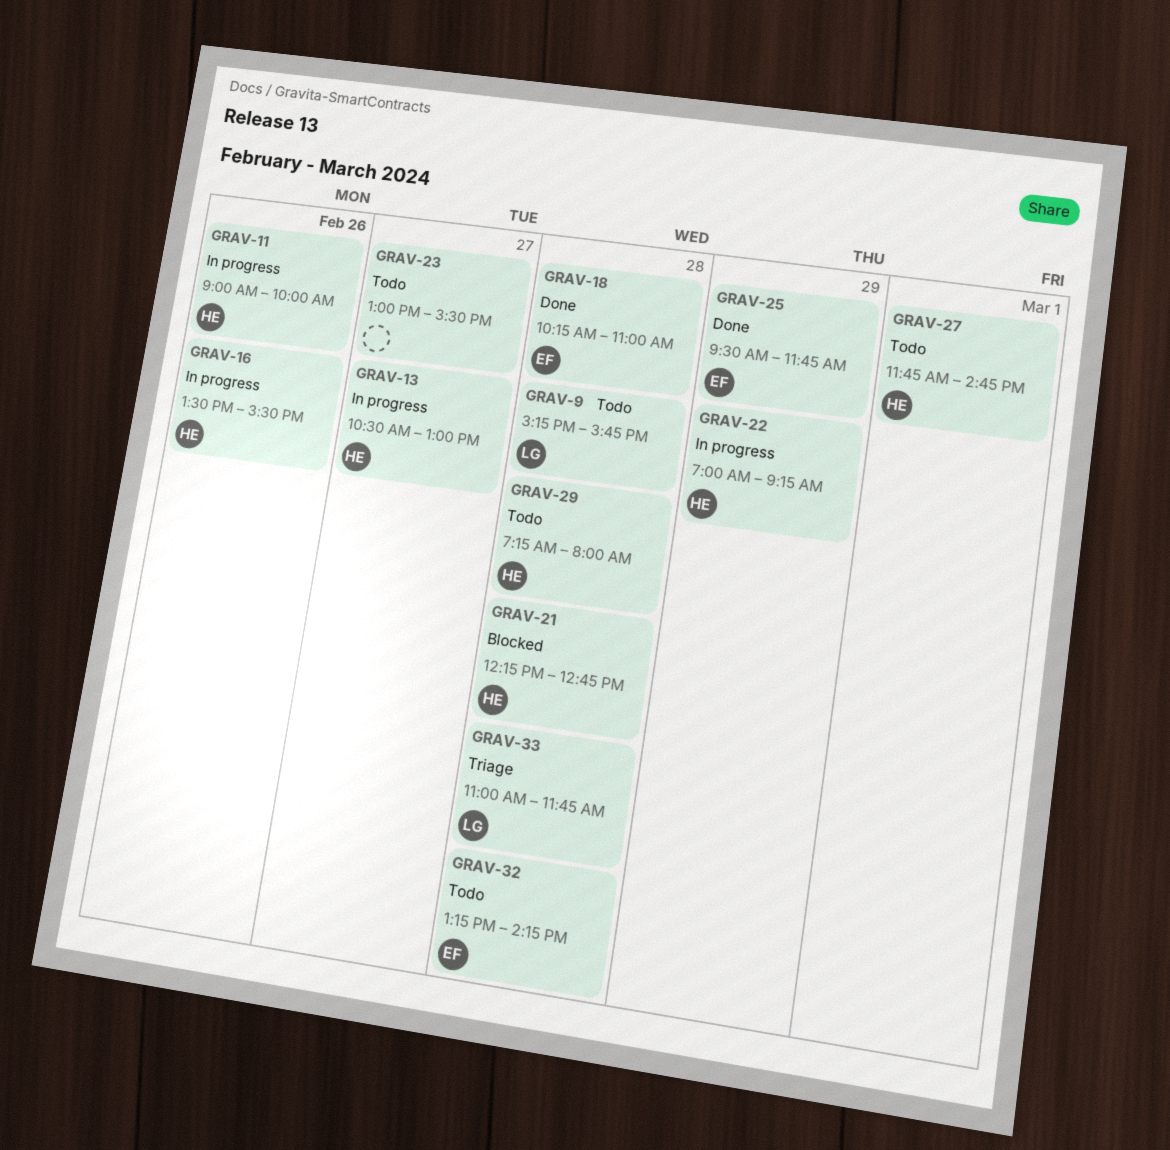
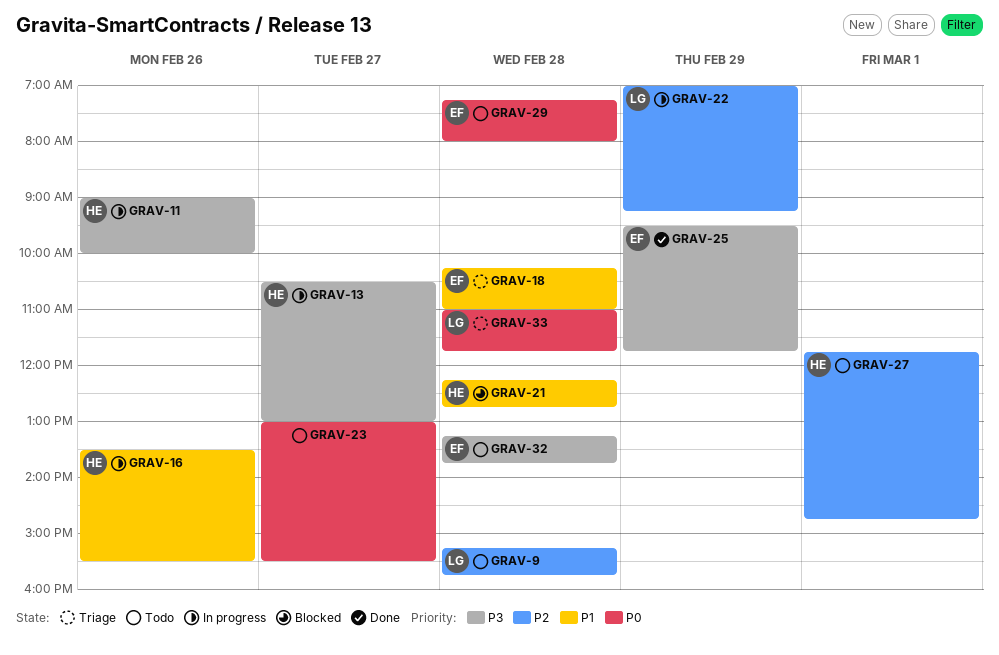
GRAV-18, status: Done -> Triage
GRAV-22, owner: HE -> LG
GRAV-29, owner: HE -> EF
GRAV-32, ends: 14:15 -> 13:45

